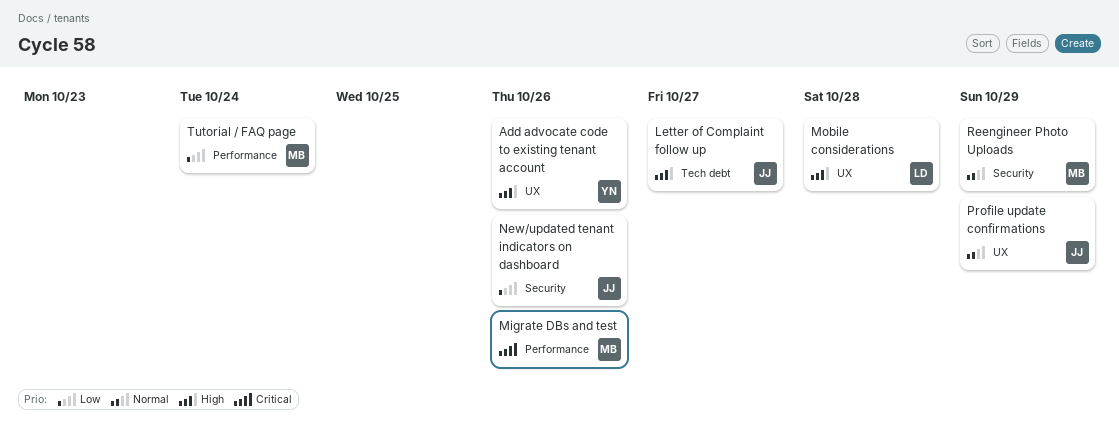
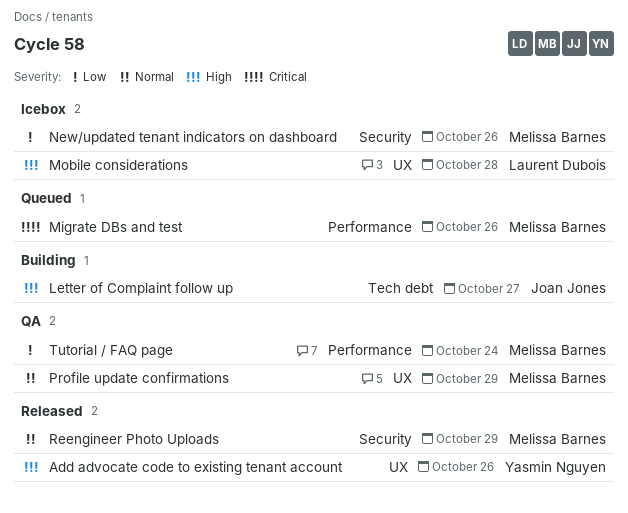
New/updated tenant indicators on dashboard, owner: Joan Jones -> Melissa Barnes
Profile update confirmations, owner: Joan Jones -> Melissa Barnes

